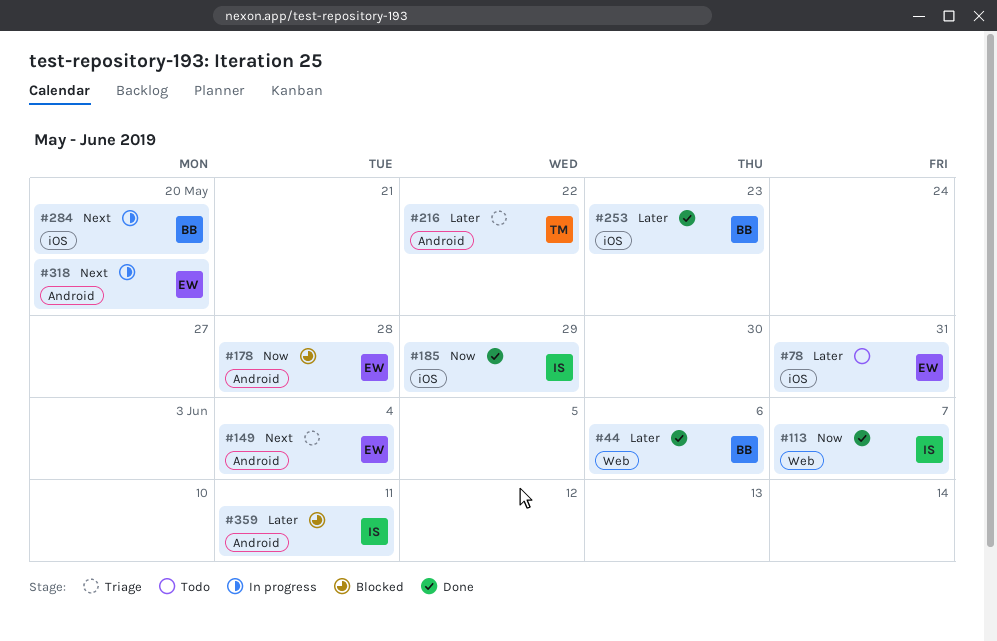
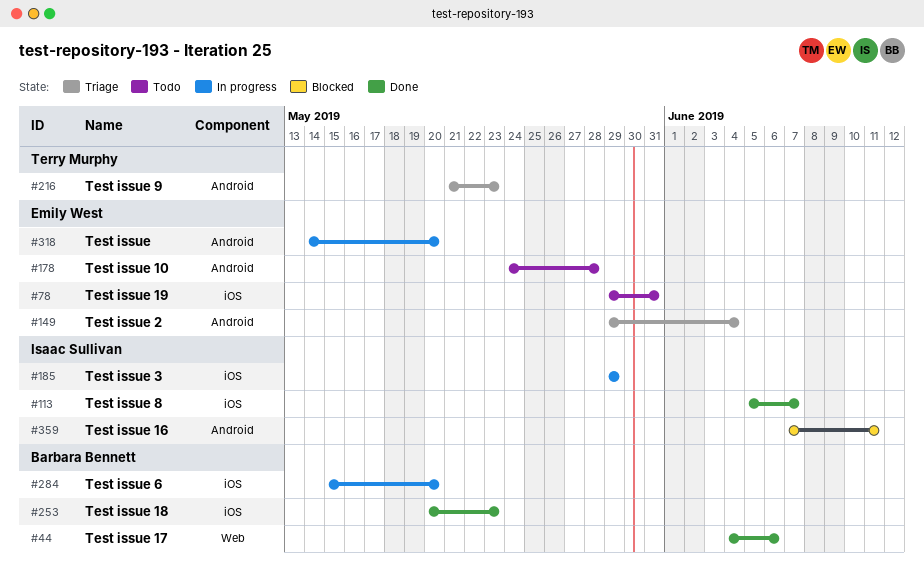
#113, label: Web -> iOS
#178, status: Blocked -> Todo
#185, status: Done -> In progress
#216, due: May 22 -> May 23

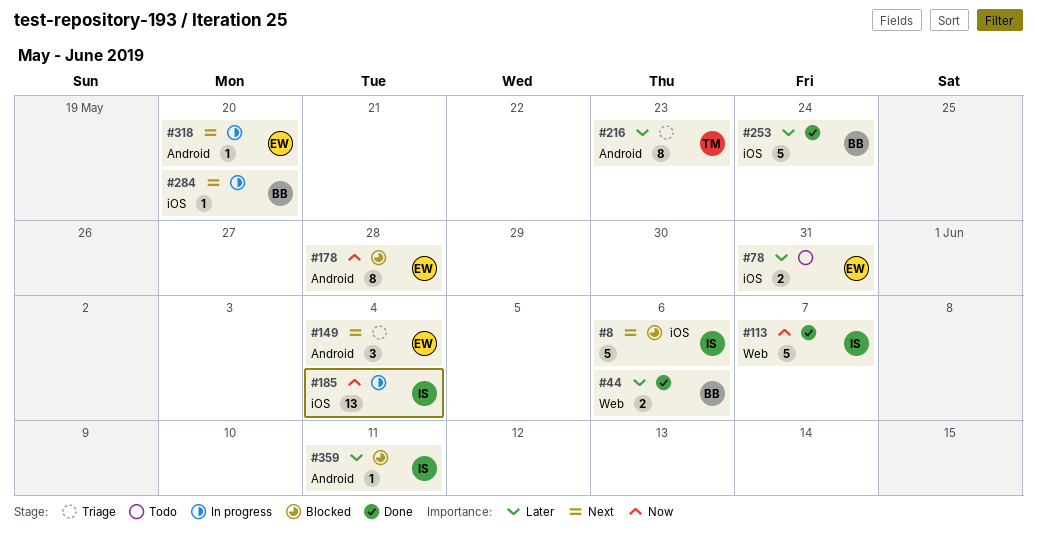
#8: none -> present
#113, label: iOS -> Web
#178, status: Todo -> Blocked
#185, due: May 29 -> Jun 4
#253, due: May 23 -> May 24

